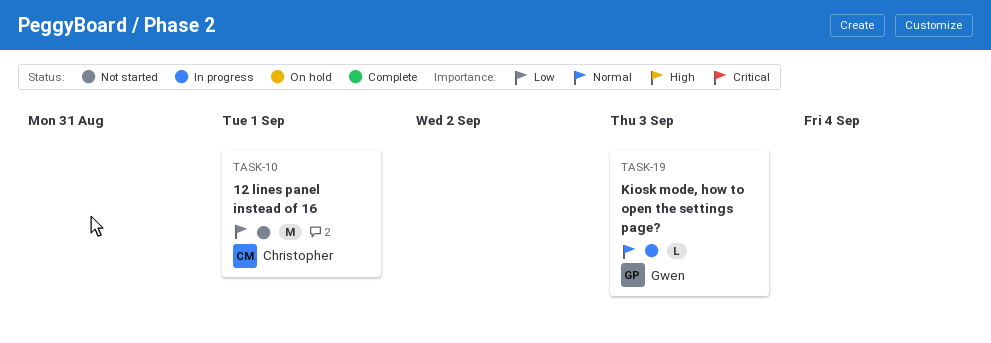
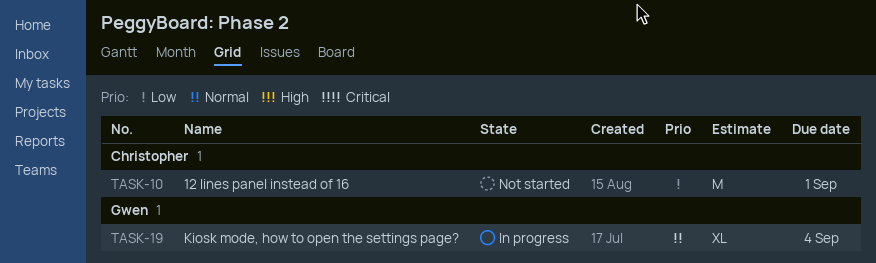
TASK-19, estimate: L -> XL
TASK-19, due: Sep 3 -> Sep 4

